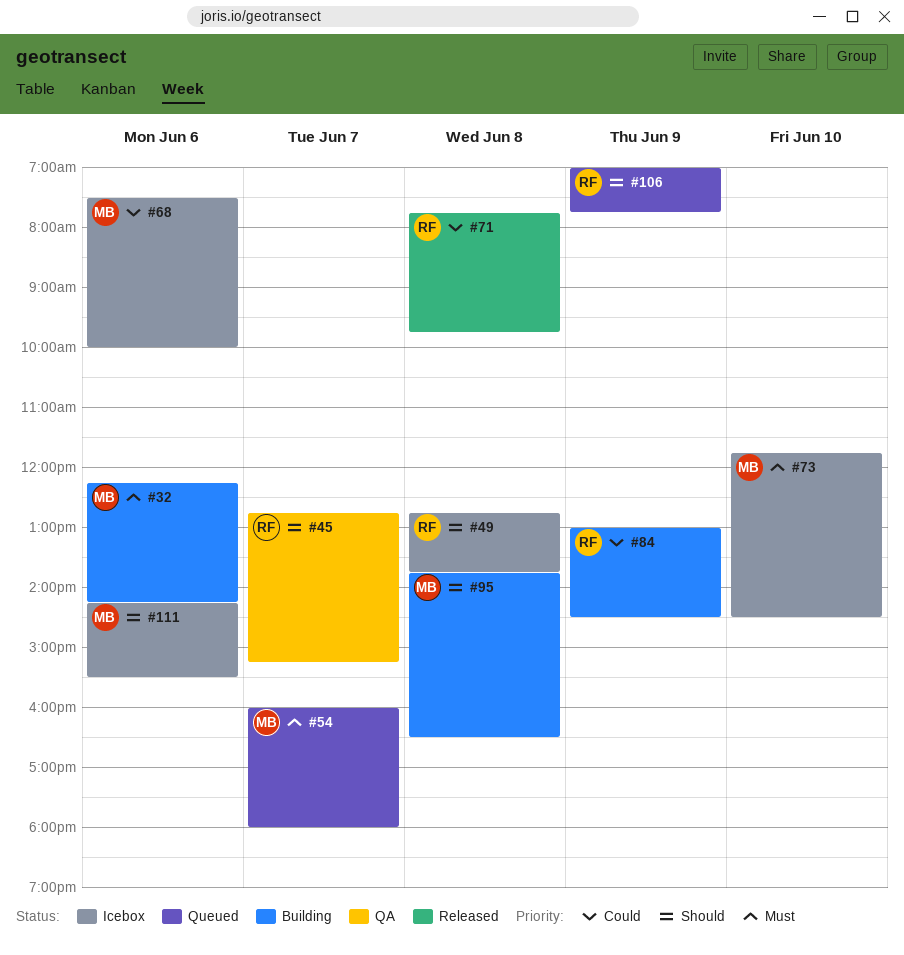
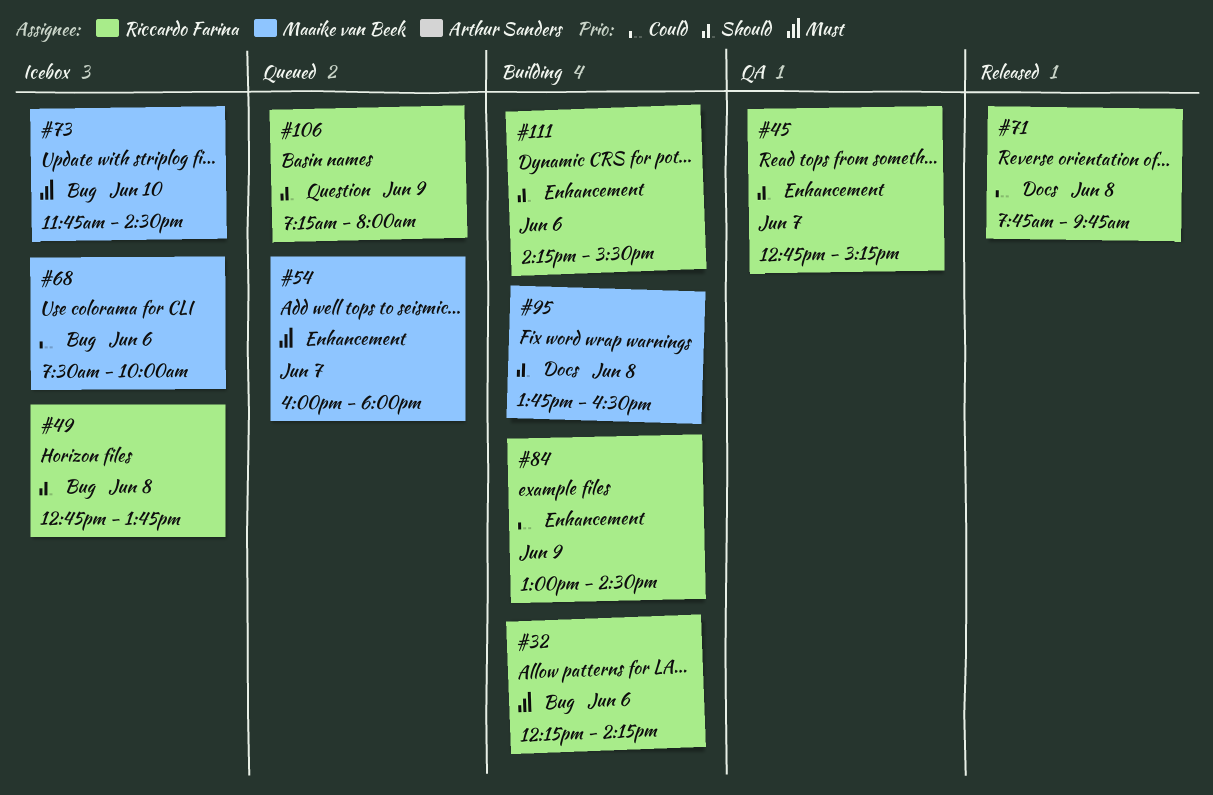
#32, owner: Maaike van Beek -> Riccardo Farina
#106, begins: 07:00 -> 07:15
#106, ends: 07:45 -> 08:00
#111, status: Icebox -> Building
#111, owner: Maaike van Beek -> Riccardo Farina

